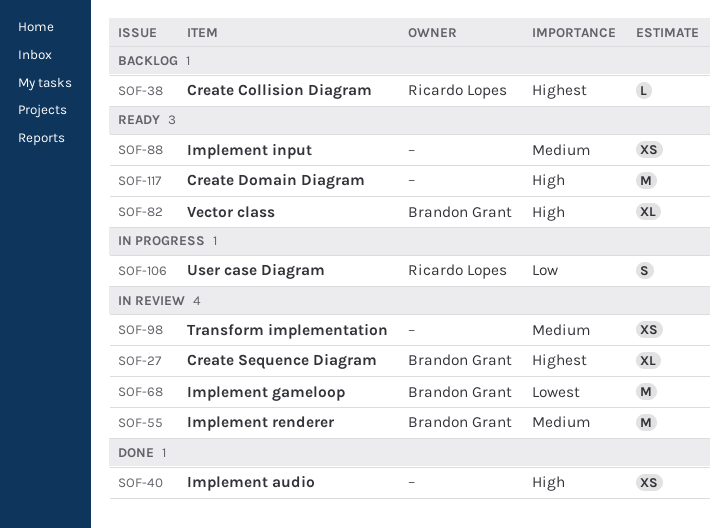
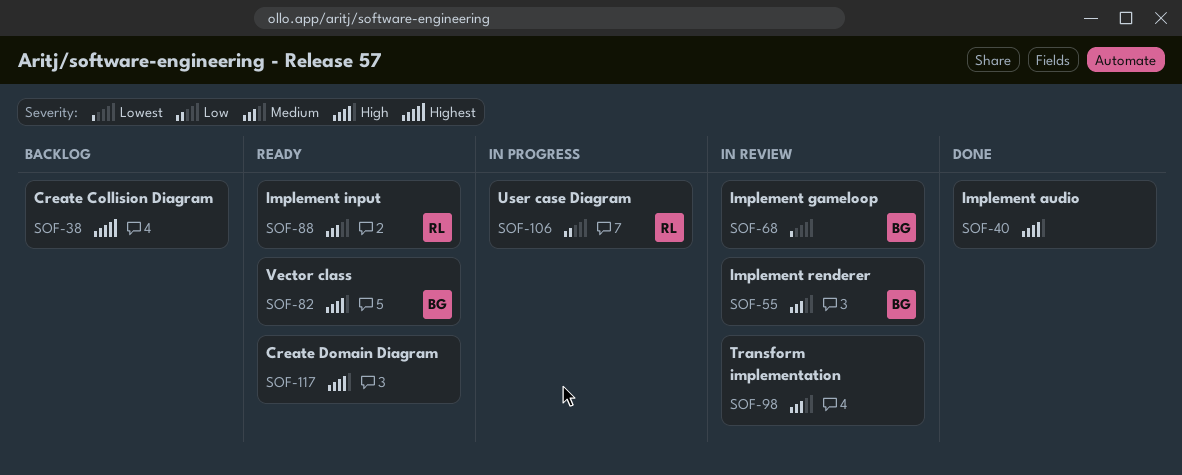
SOF-27: present -> none
SOF-38, owner: Ricardo Lopes -> none
SOF-88, owner: none -> Ricardo Lopes

